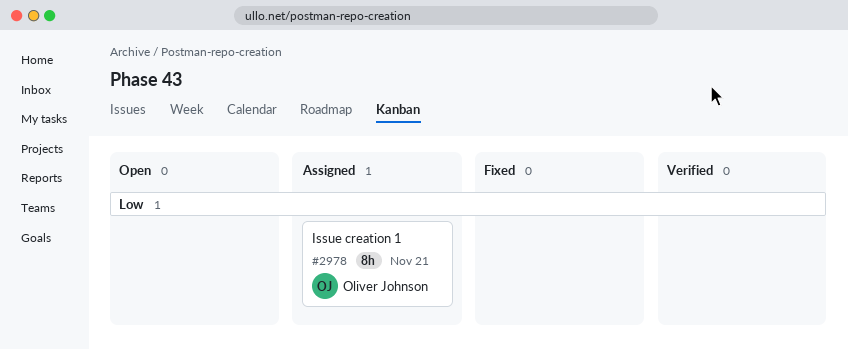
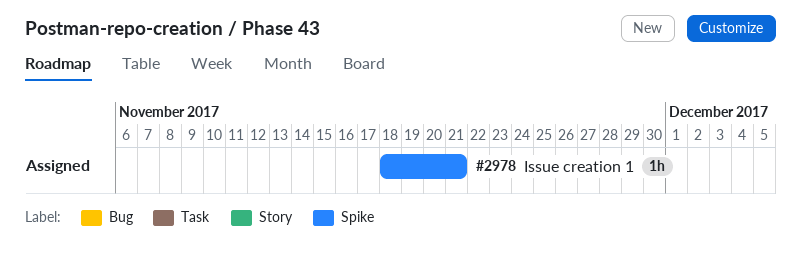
#2978, estimate: 8h -> 1h

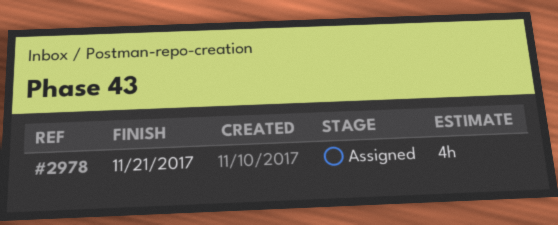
#2978, estimate: 1h -> 4h

